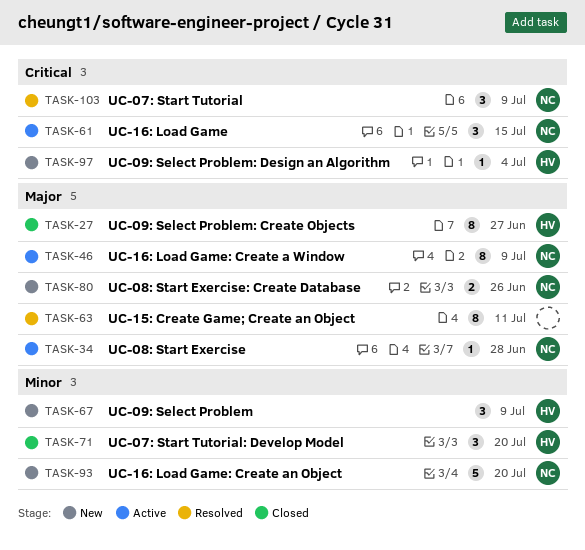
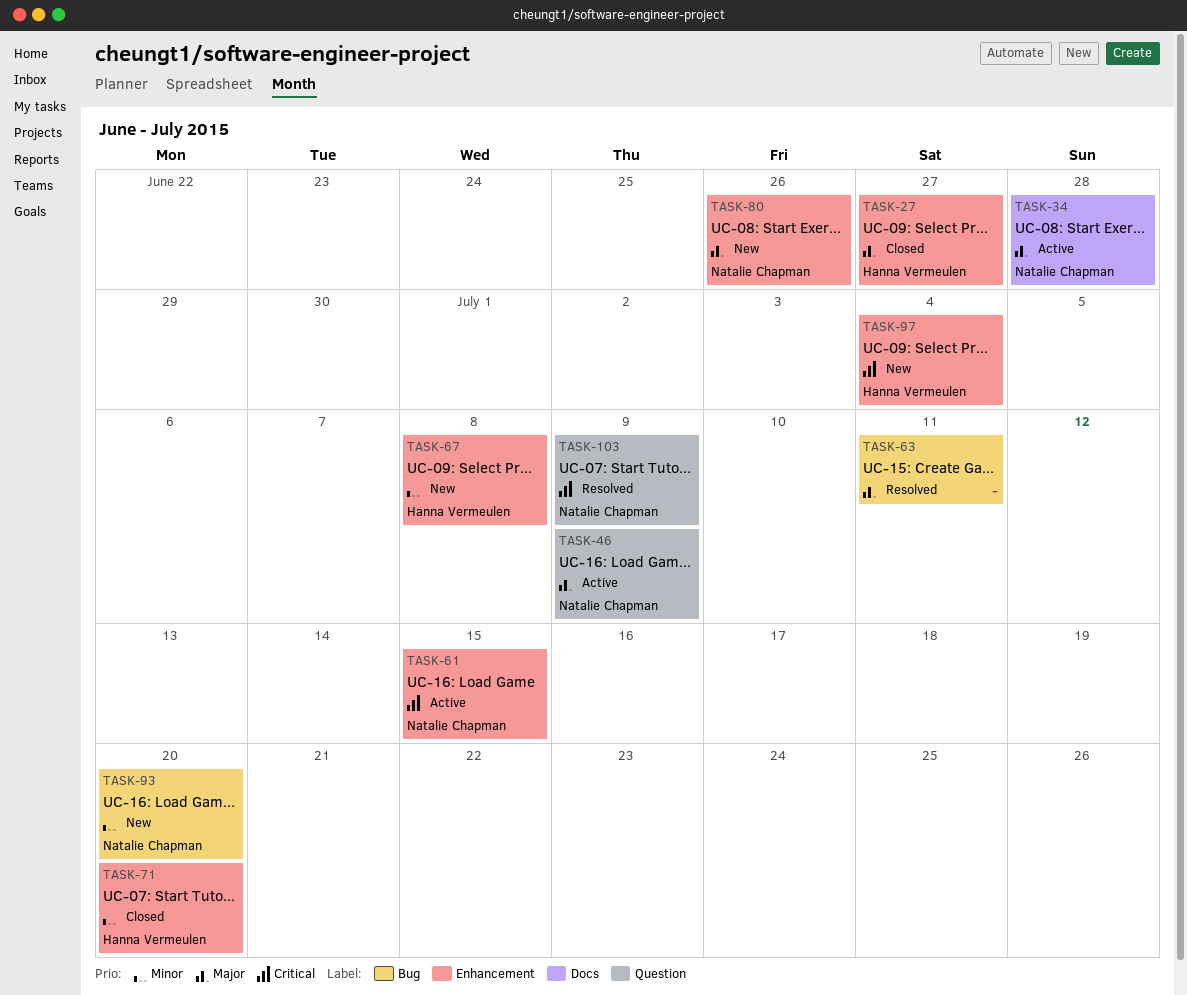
TASK-67, due: Jul 9 -> Jul 8

